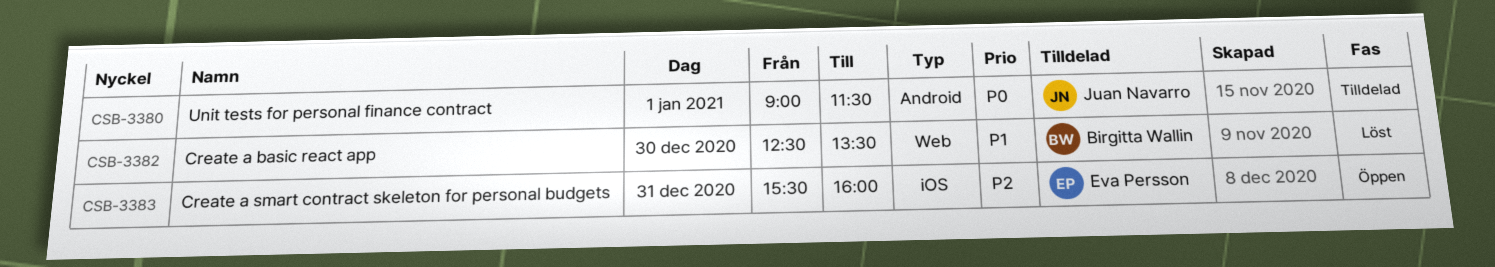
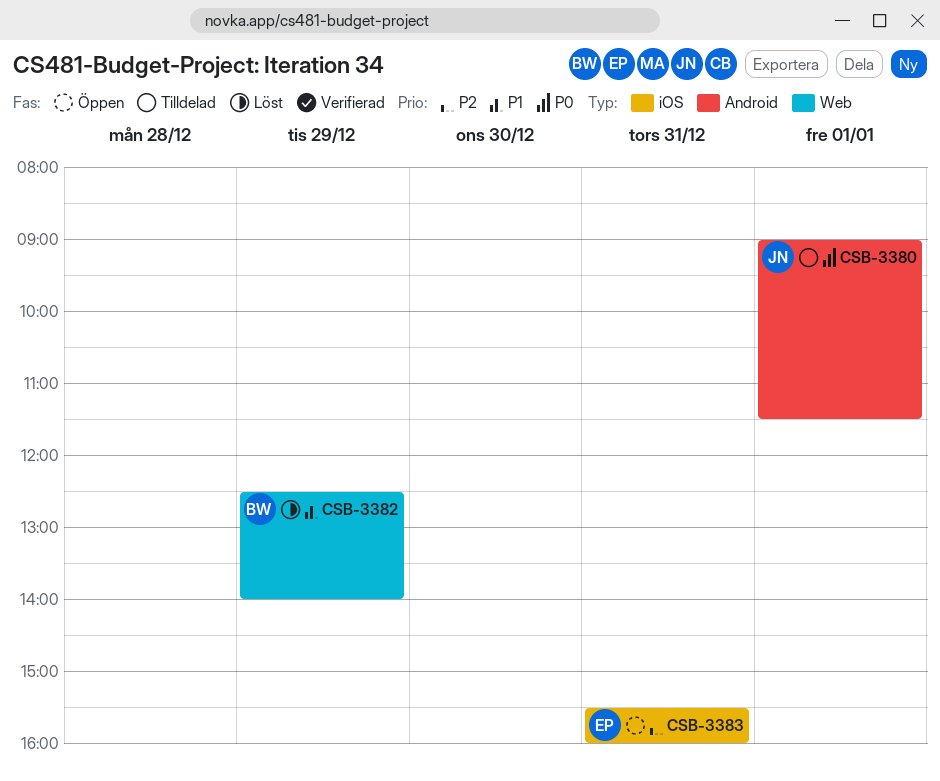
CSB-3382, day: Dec 30 -> Dec 29
CSB-3382, ends: 13:30 -> 14:00

